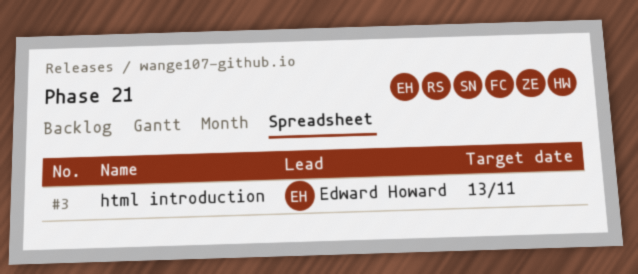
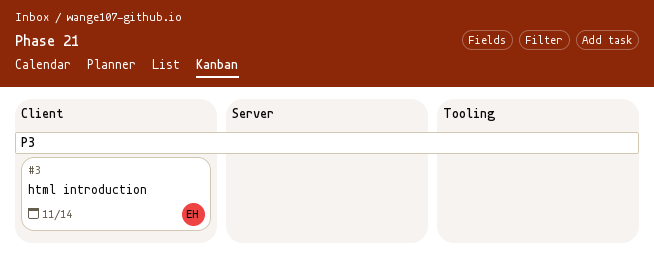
#3, due: Nov 13 -> Nov 14

